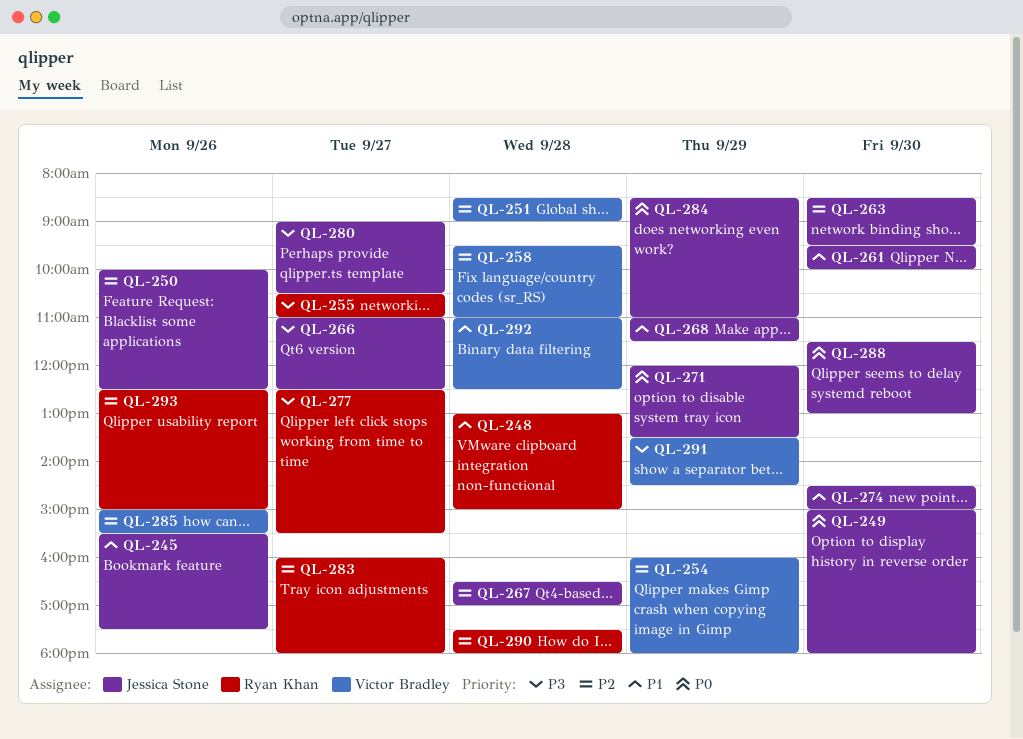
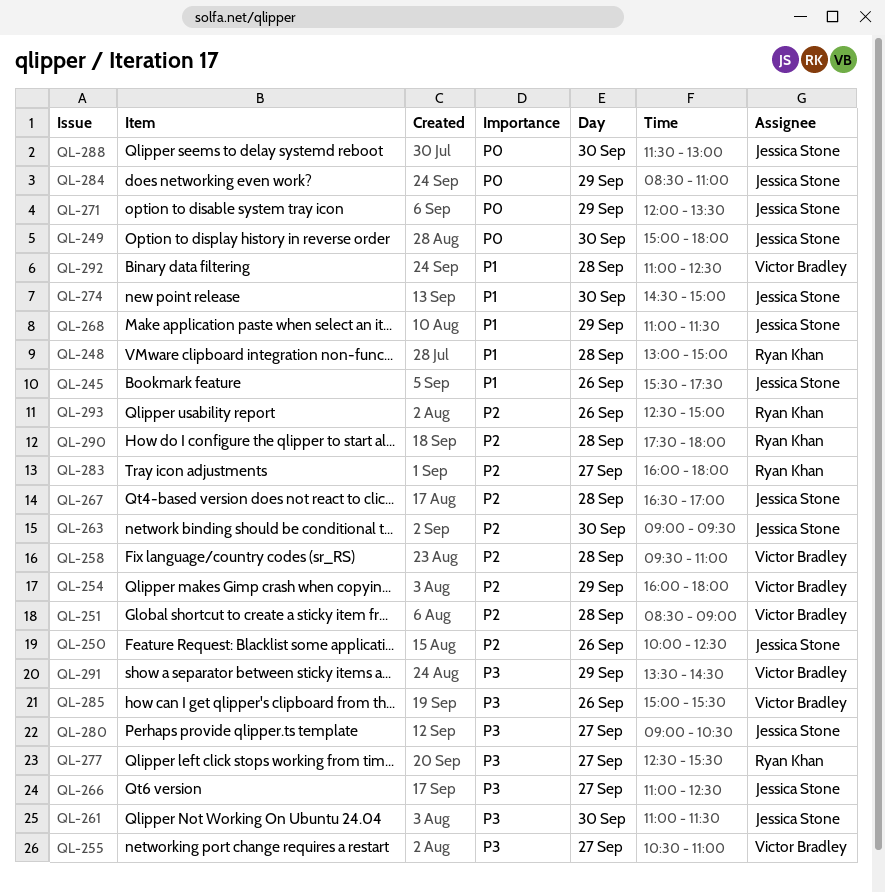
QL-255, owner: Ryan Khan -> Victor Bradley
QL-261, priority: P1 -> P3
QL-261, begins: 09:30 -> 11:00
QL-261, ends: 10:00 -> 11:30
QL-263, begins: 08:30 -> 09:00
QL-285, priority: P2 -> P3

